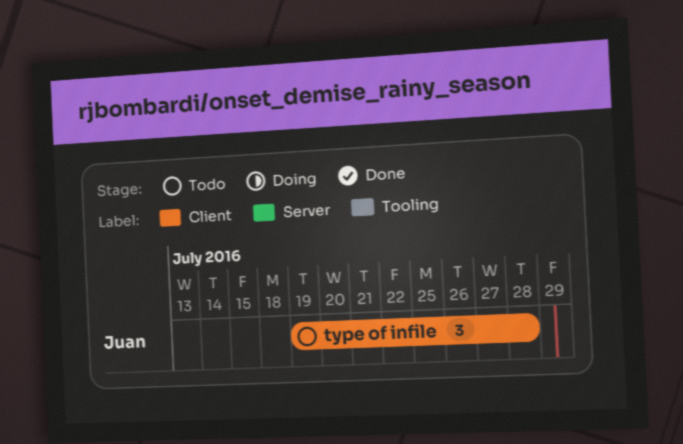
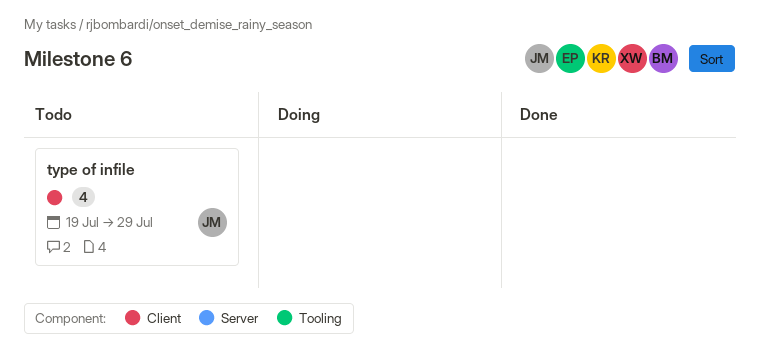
type of infile, estimate: 3 -> 4
type of infile, due: Jul 28 -> Jul 29

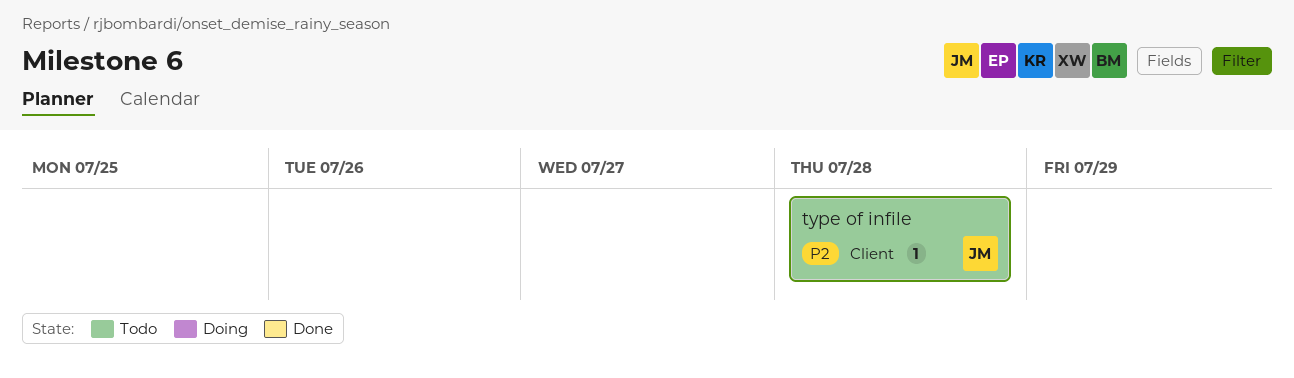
type of infile, estimate: 4 -> 1
type of infile, due: Jul 29 -> Jul 28

